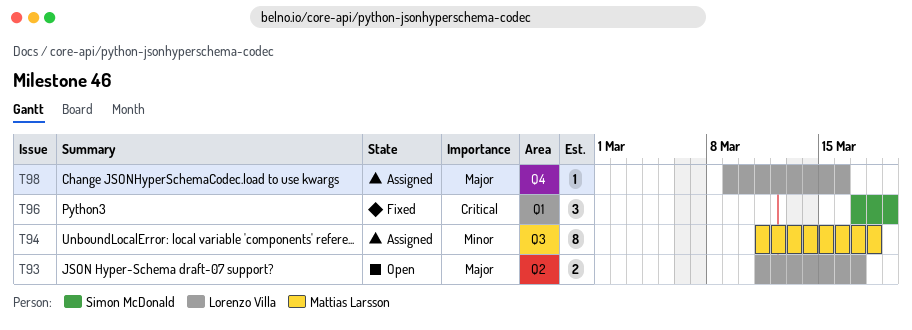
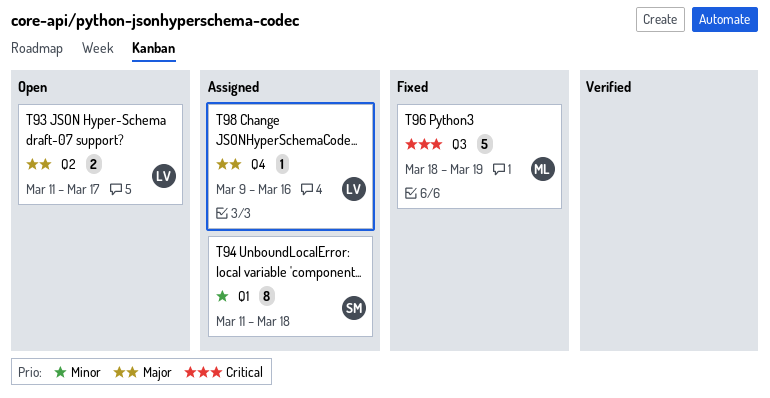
T94, owner: Mattias Larsson -> Simon McDonald
T94, label: Q3 -> Q1
T96, owner: Simon McDonald -> Mattias Larsson
T96, label: Q1 -> Q3
T96, estimate: 3 -> 5
T96, start: Mar 17 -> Mar 18

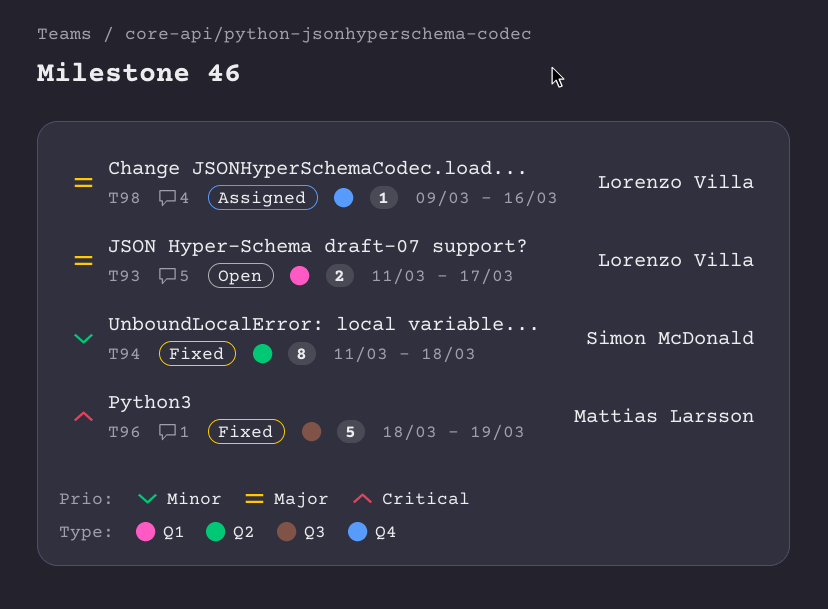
T93, label: Q2 -> Q1
T94, status: Assigned -> Fixed
T94, label: Q1 -> Q2

